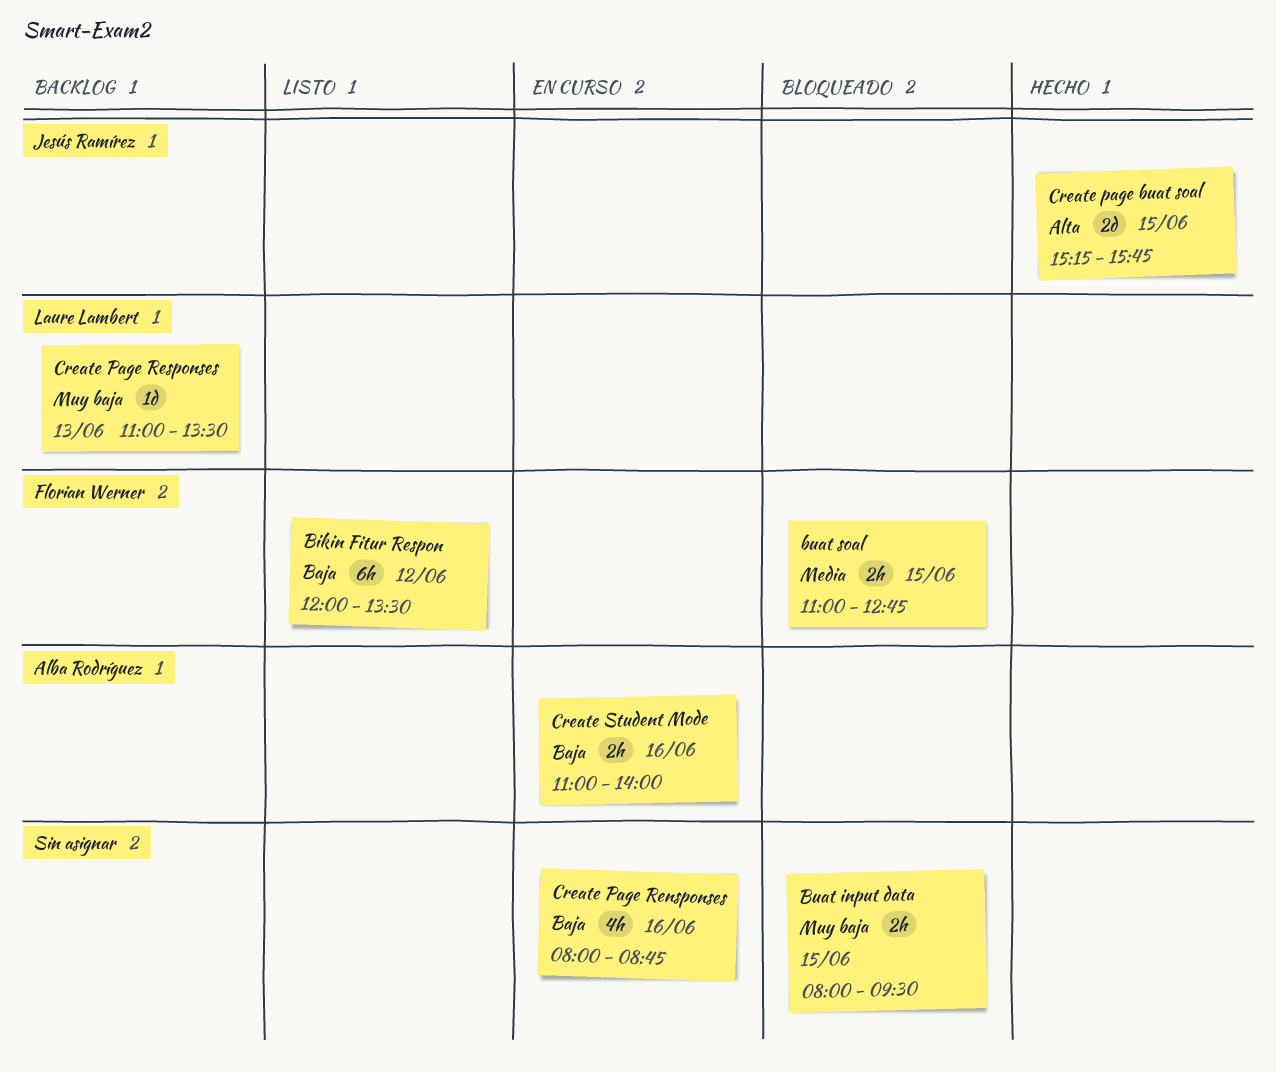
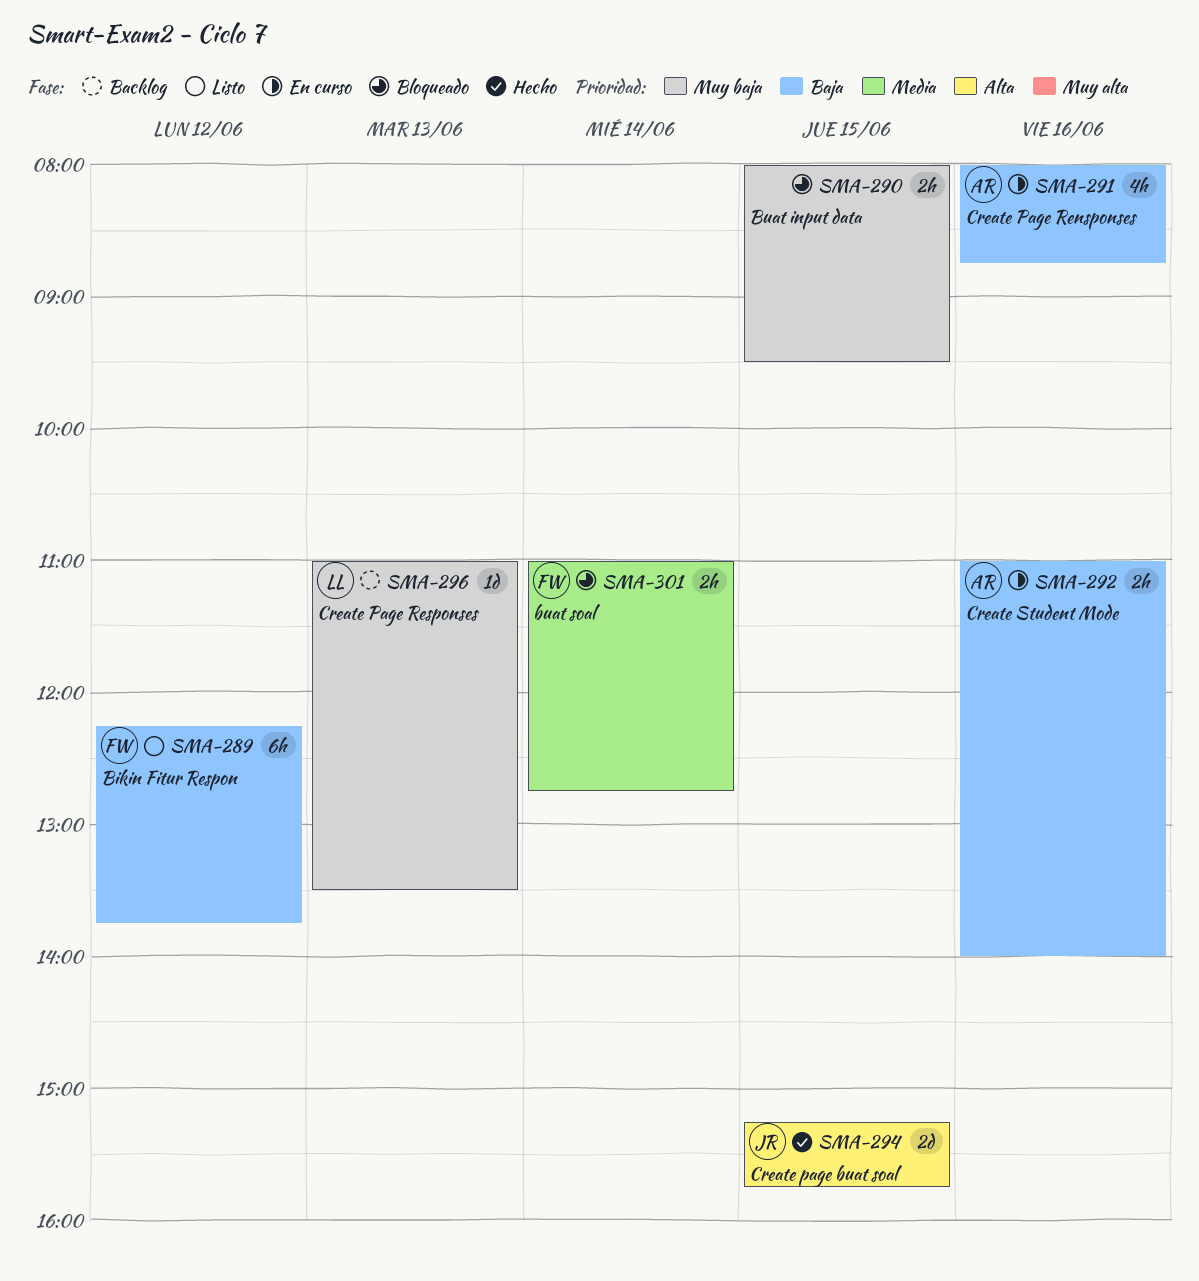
Bikin Fitur Respon, begins: 12:00 -> 12:15
Bikin Fitur Respon, ends: 13:30 -> 13:45
buat soal, day: Jun 15 -> Jun 14
Create Page Rensponses, owner: none -> Alba Rodríguez

